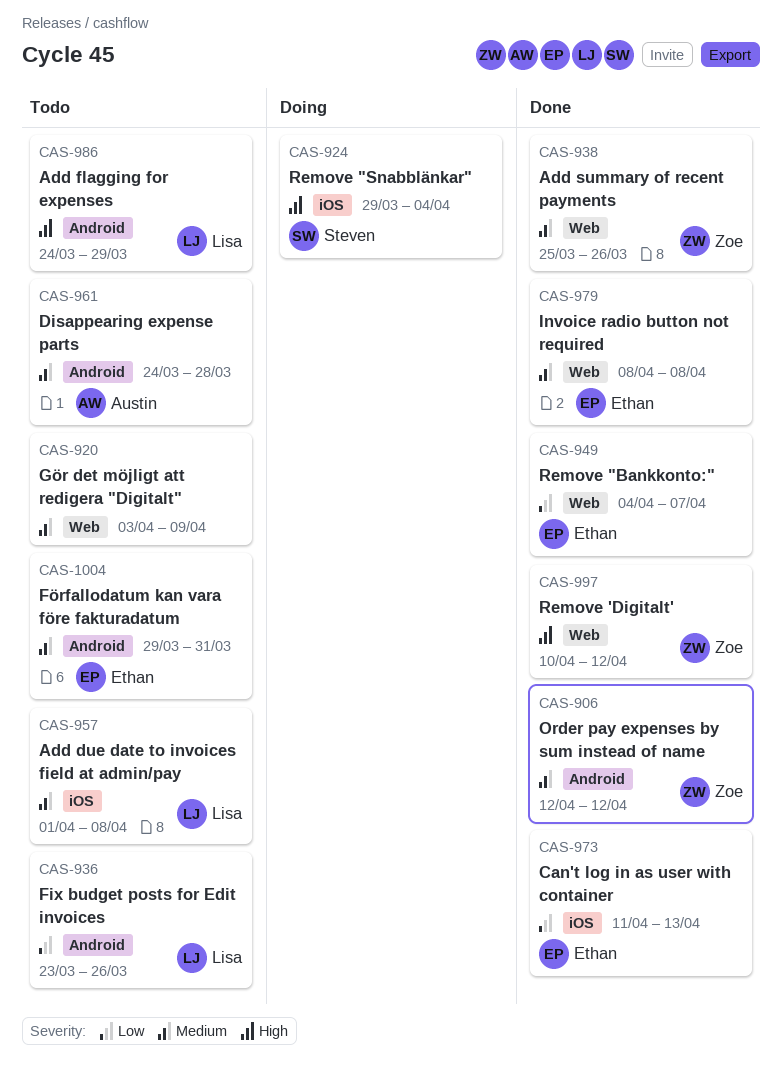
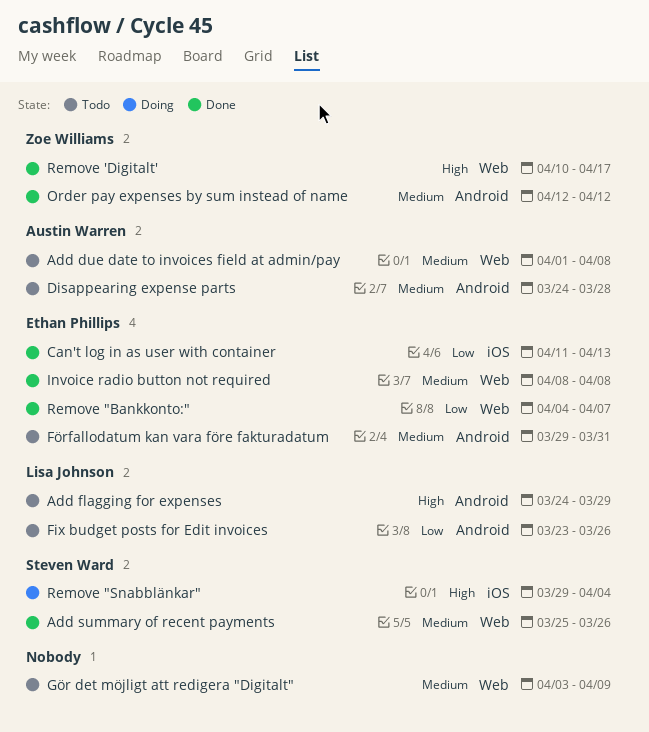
Add due date to invoices field at admin/pay, owner: Lisa Johnson -> Austin Warren
Add due date to invoices field at admin/pay, label: iOS -> Web
Add summary of recent payments, owner: Zoe Williams -> Steven Ward
Remove 'Digitalt', due: Apr 12 -> Apr 17

